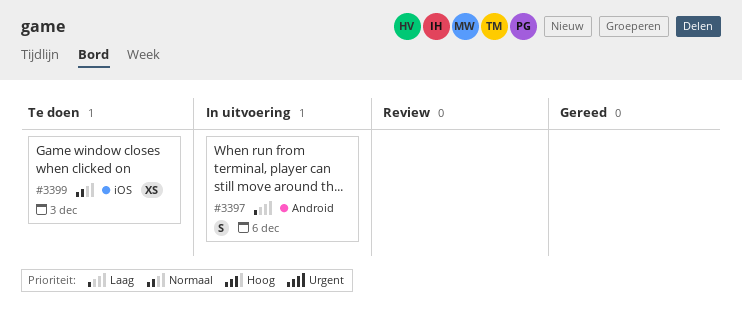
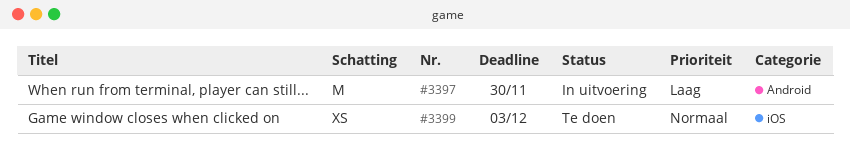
#3397, estimate: S -> M
#3397, due: Dec 6 -> Nov 30

